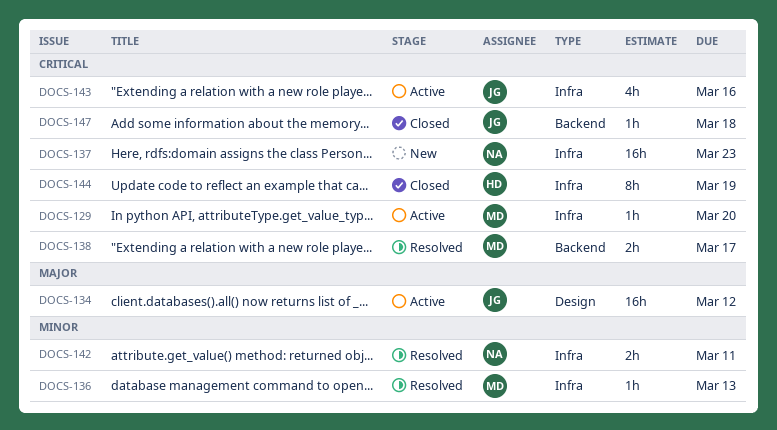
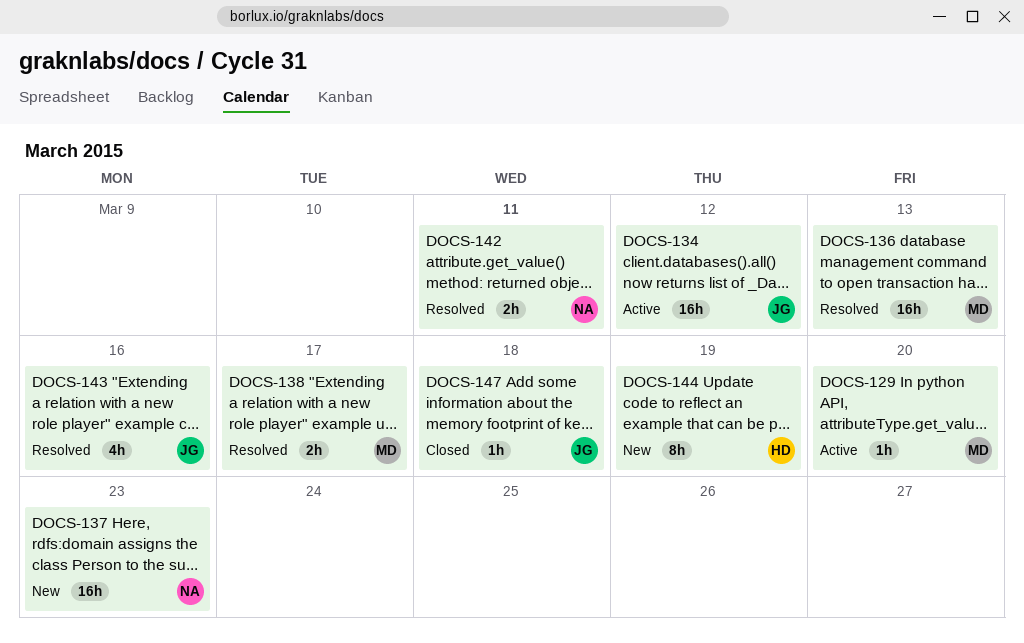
DOCS-136, estimate: 1h -> 16h
DOCS-143, status: Active -> Resolved
DOCS-144, status: Closed -> New

